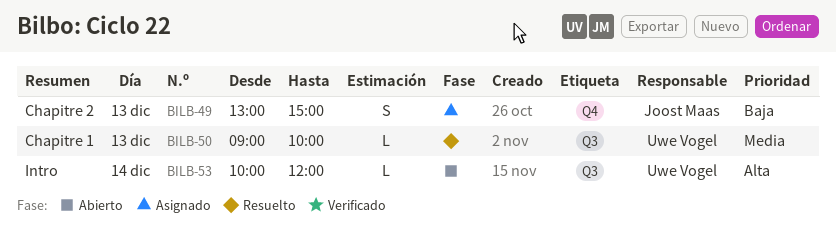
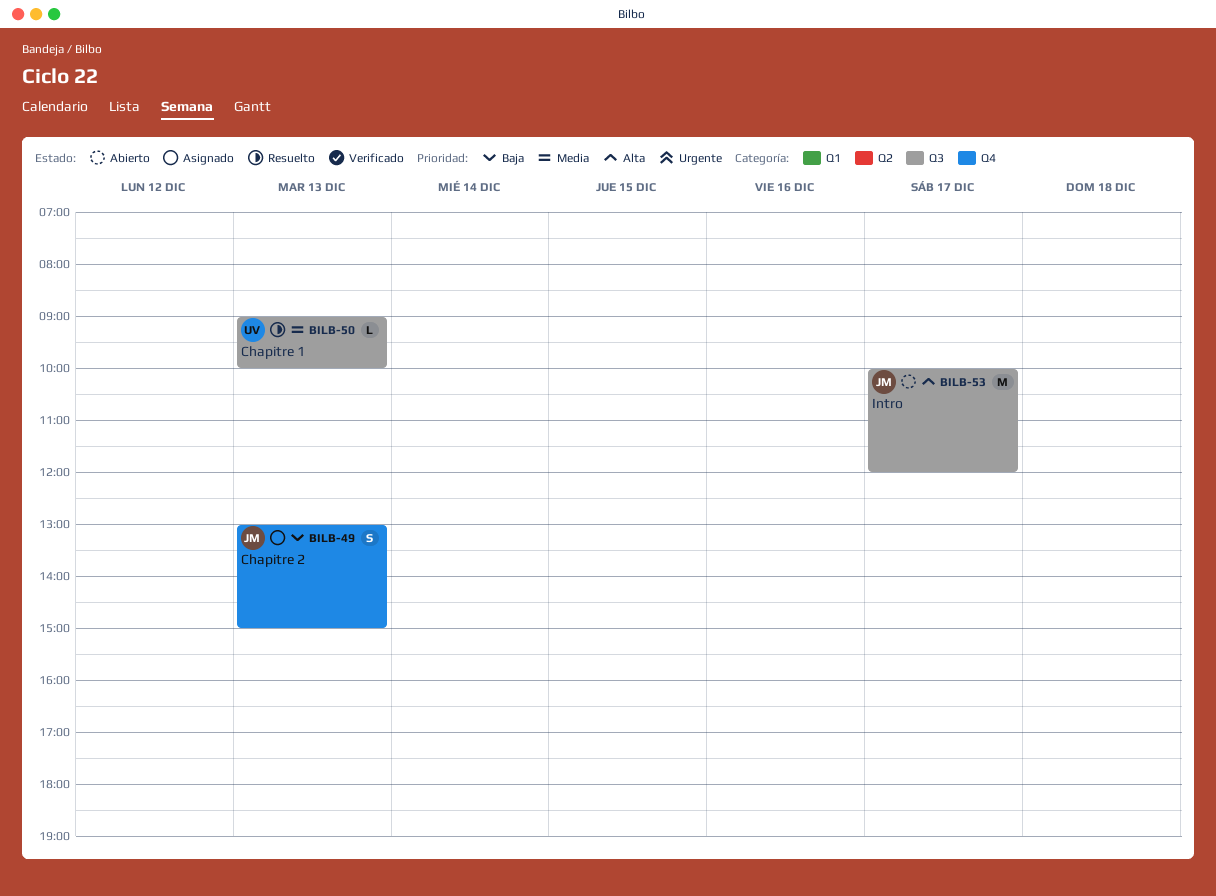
BILB-53, owner: Uwe Vogel -> Joost Maas
BILB-53, estimate: L -> M
BILB-53, day: Dec 14 -> Dec 17

